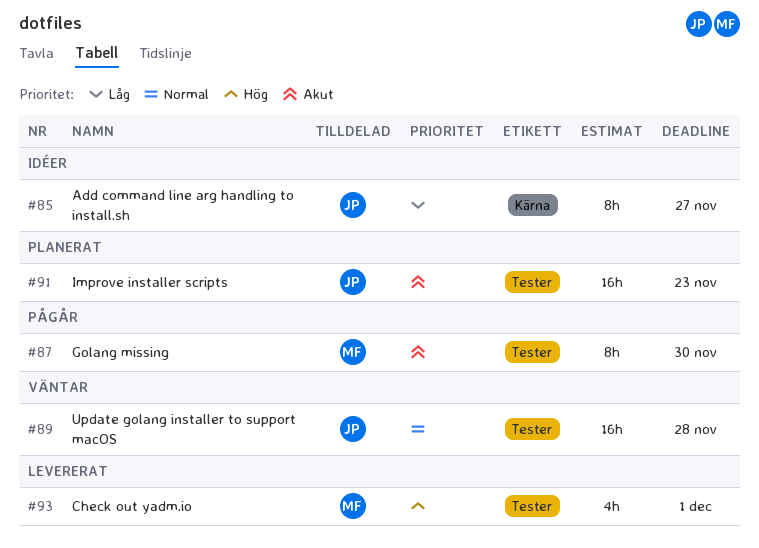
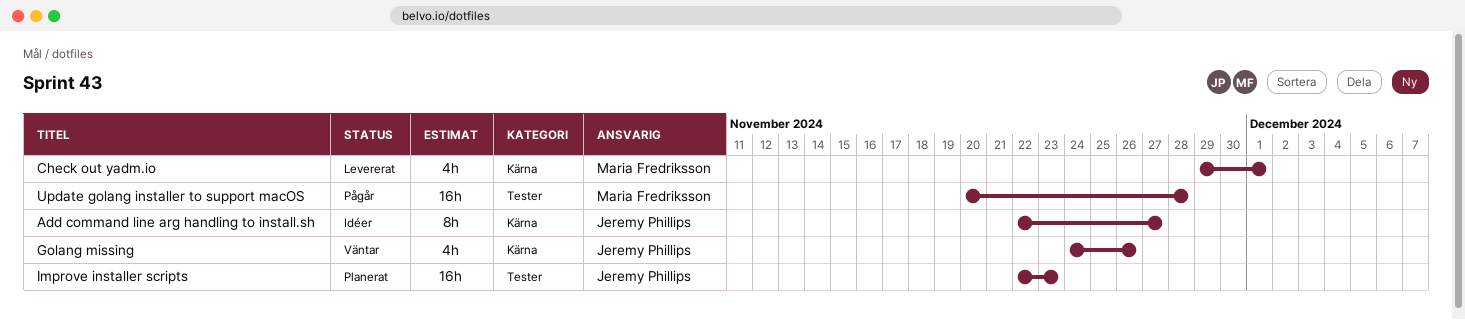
Check out yadm.io, label: Tester -> Kärna
Golang missing, status: Pågår -> Väntar
Golang missing, owner: Maria Fredriksson -> Jeremy Phillips
Golang missing, label: Tester -> Kärna
Golang missing, estimate: 8h -> 4h
Golang missing, due: Nov 30 -> Nov 26
Update golang installer to support macOS, status: Väntar -> Pågår
Update golang installer to support macOS, owner: Jeremy Phillips -> Maria Fredriksson

